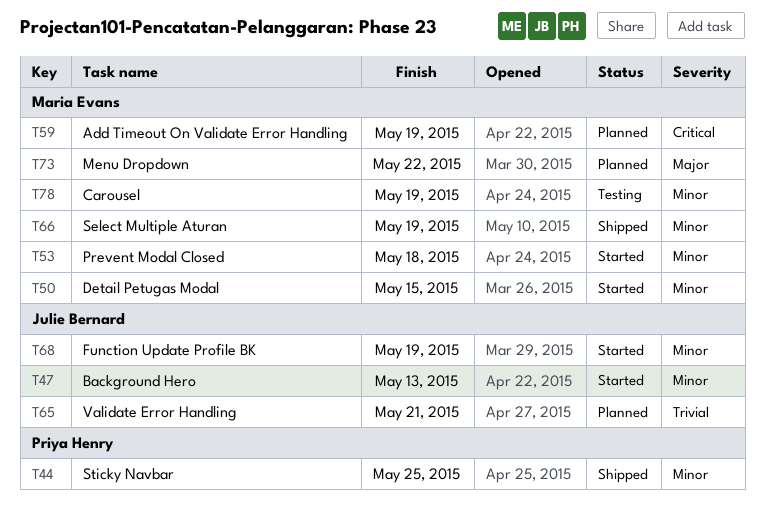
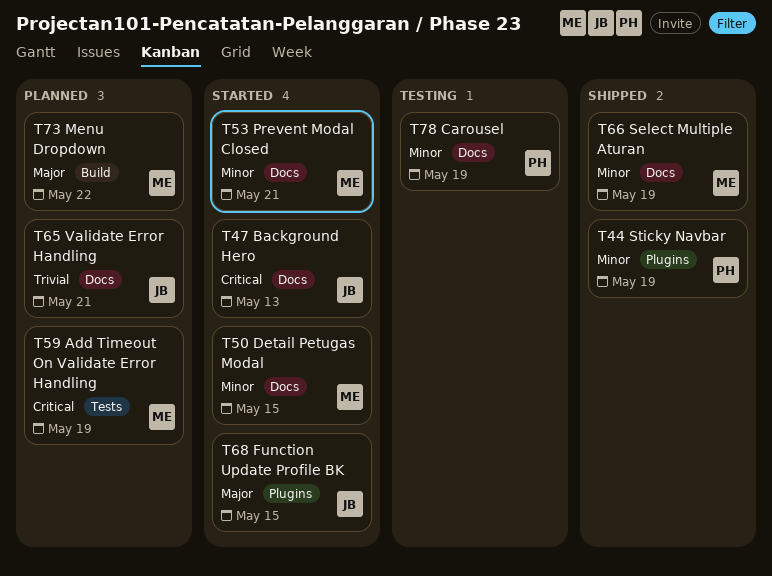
T44, due: May 25 -> May 19
T47, priority: Minor -> Critical
T53, due: May 18 -> May 21
T68, priority: Minor -> Major
T68, due: May 19 -> May 15
T78, owner: Maria Evans -> Priya Henry

